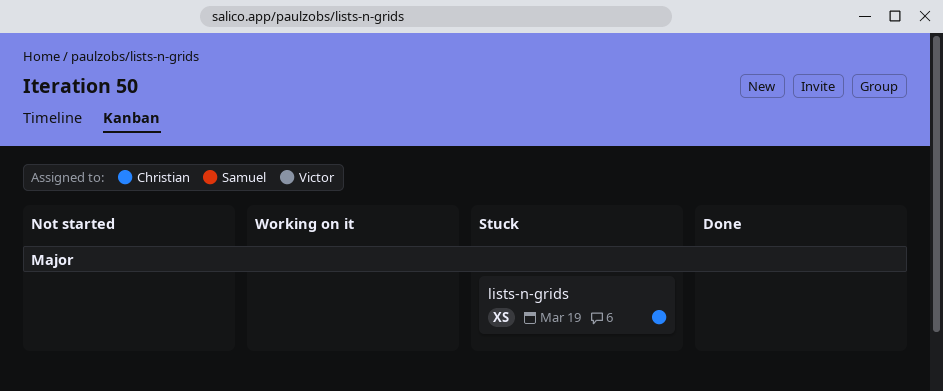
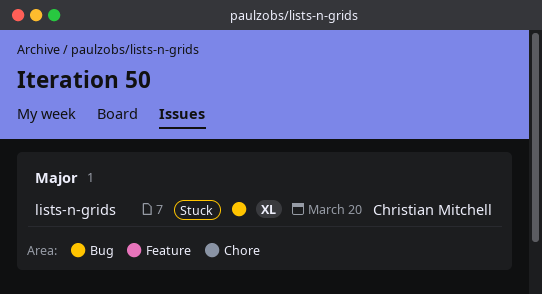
lists-n-grids, estimate: XS -> XL
lists-n-grids, due: Mar 19 -> Mar 20

